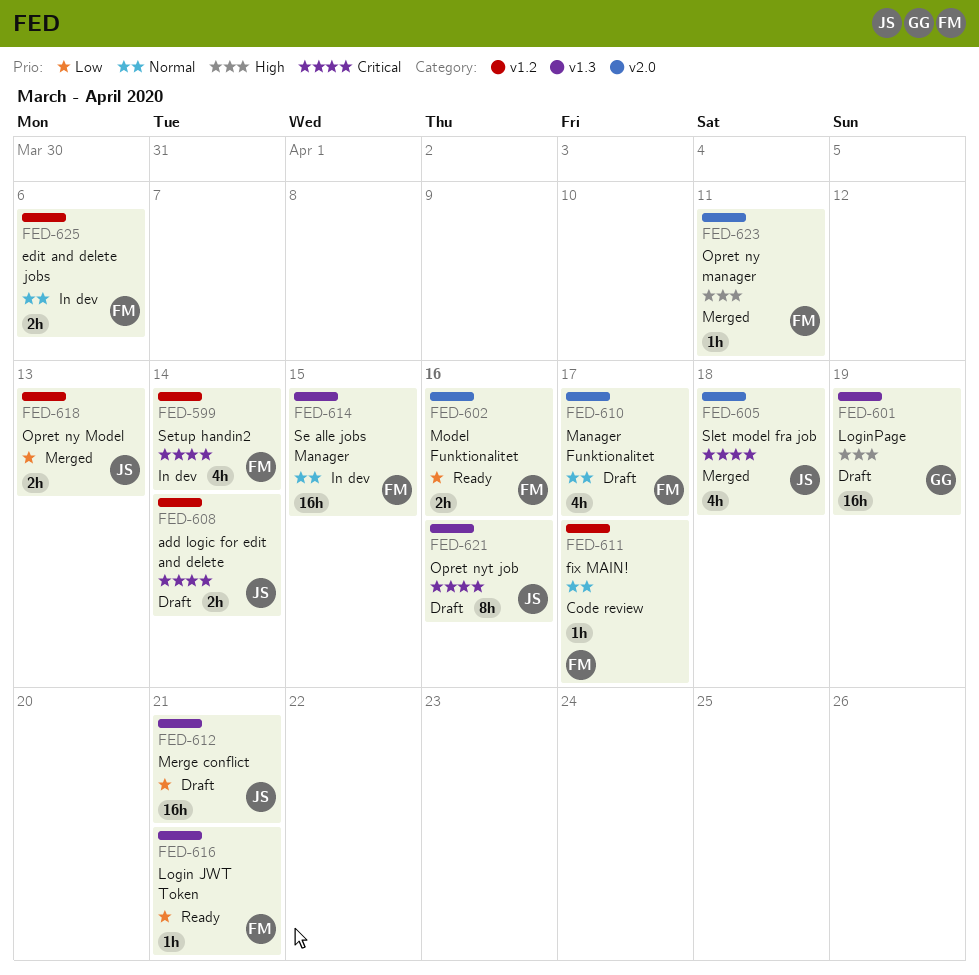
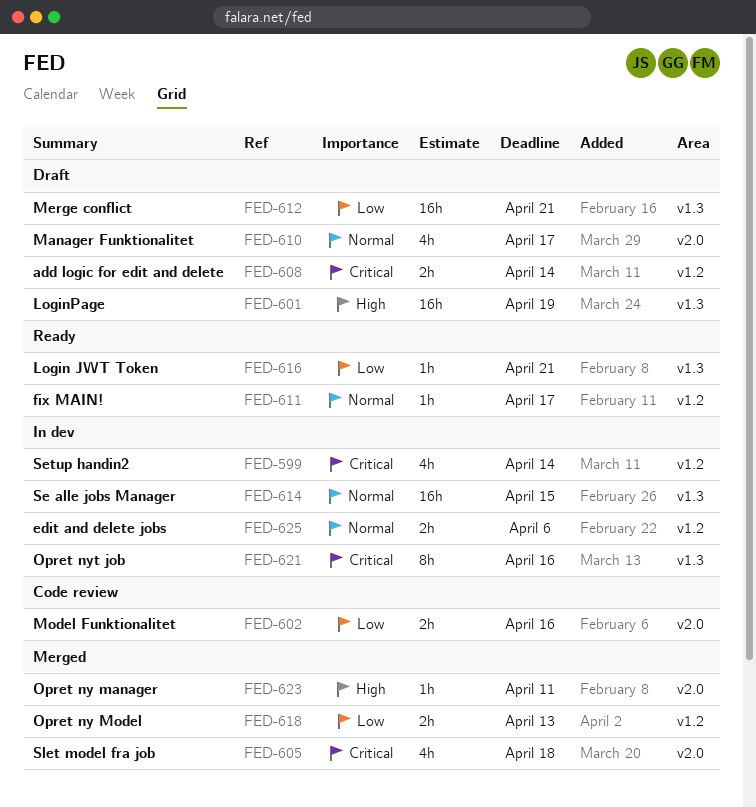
FED-602, status: Ready -> Code review
FED-611, status: Code review -> Ready
FED-621, status: Draft -> In dev

